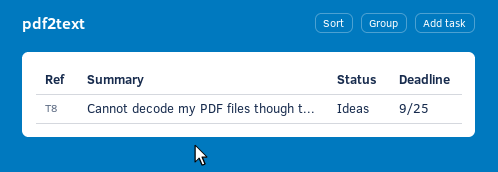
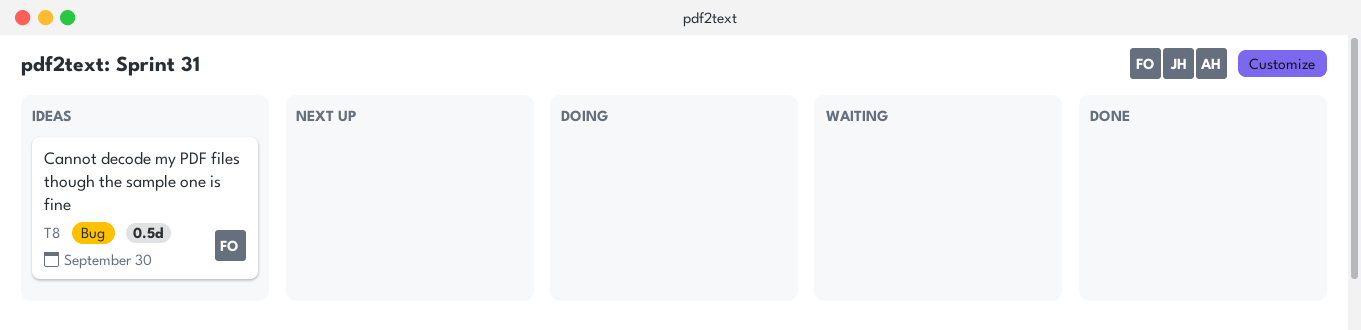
T8, due: Sep 25 -> Sep 30

